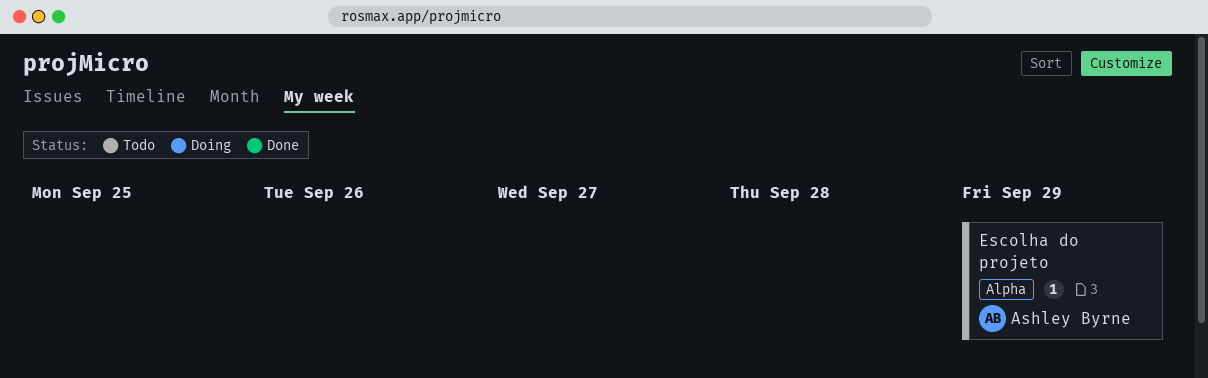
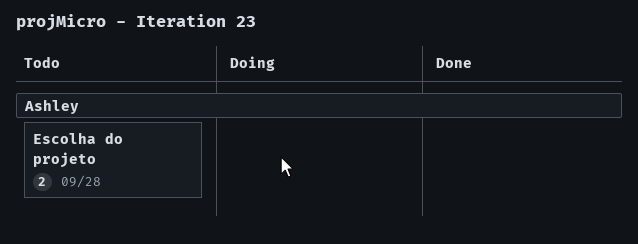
Escolha do projeto, estimate: 1 -> 2
Escolha do projeto, due: Sep 29 -> Sep 28

